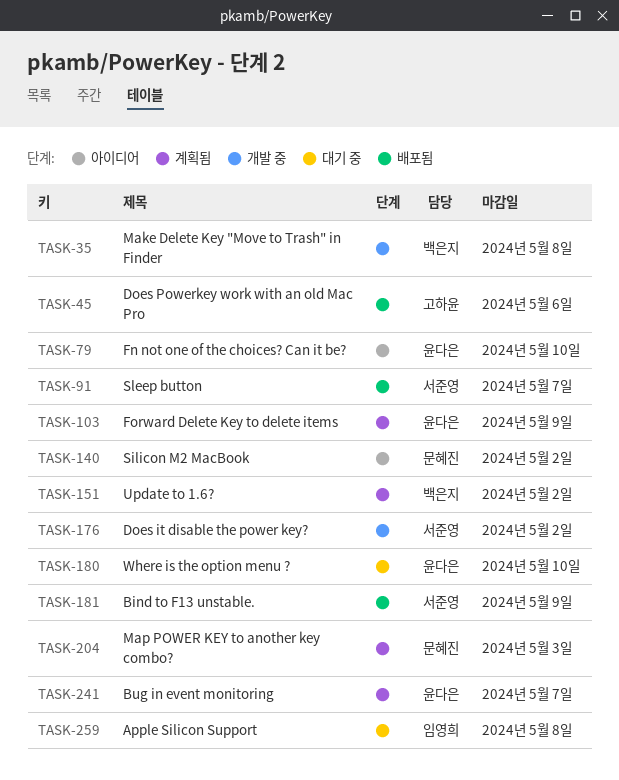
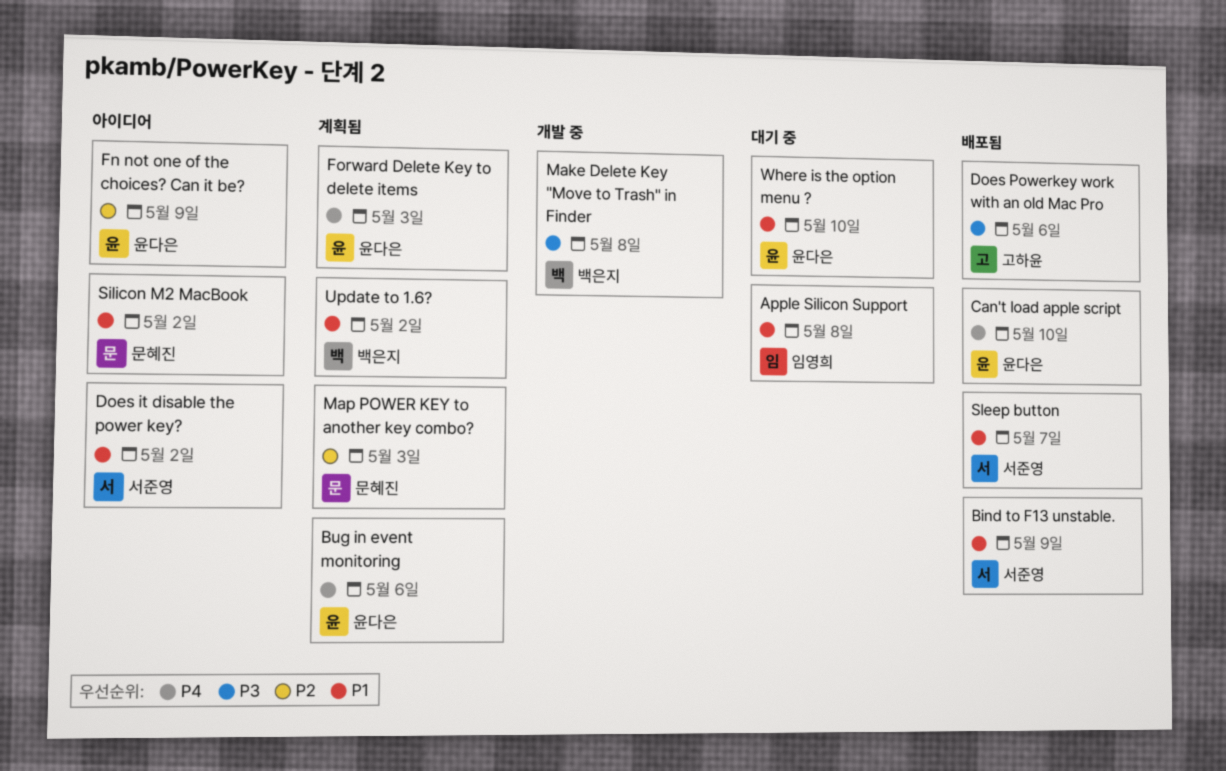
Bug in event monitoring, due: May 7 -> May 6
Can't load apple script: none -> present
Does it disable the power key?, status: 개발 중 -> 아이디어
Fn not one of the choices? Can it be?, due: May 10 -> May 9
Forward Delete Key to delete items, due: May 9 -> May 3

